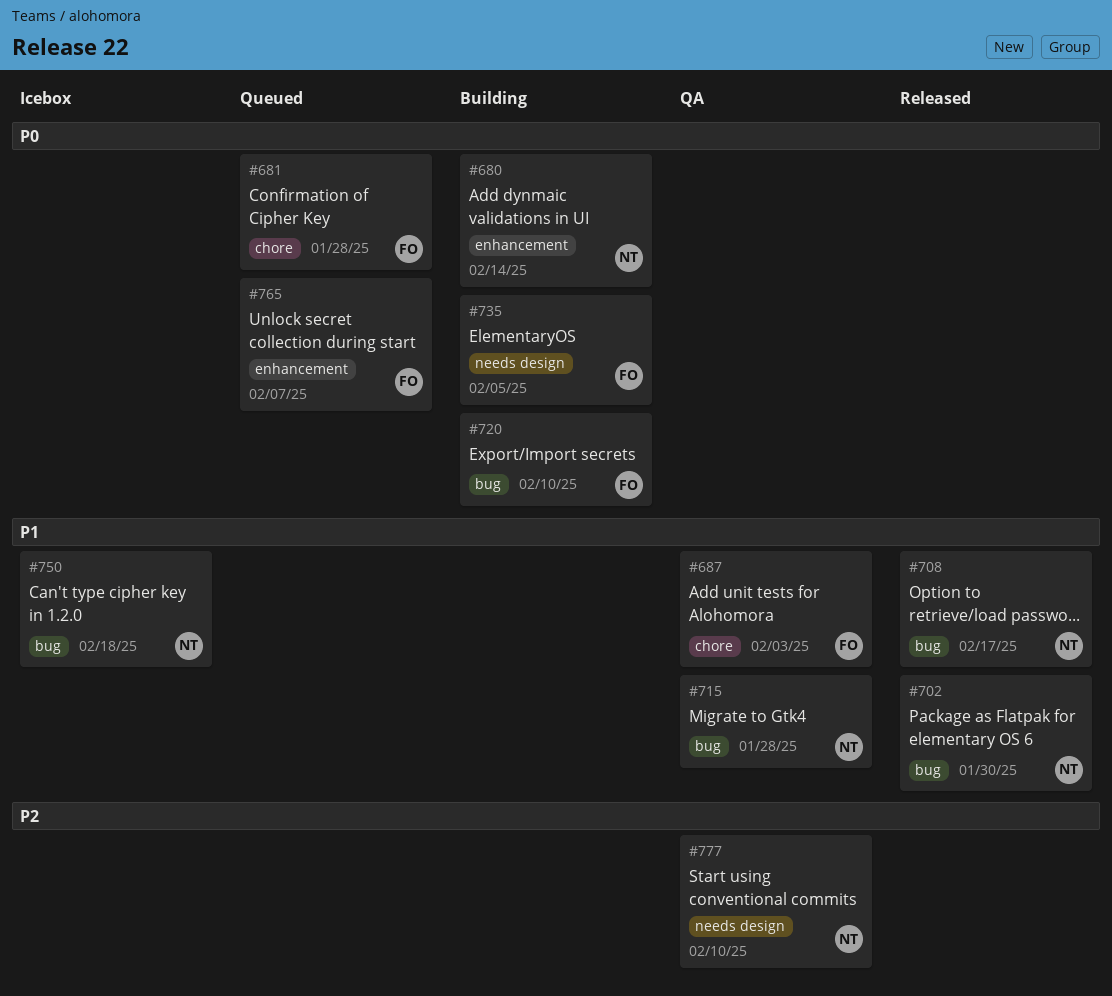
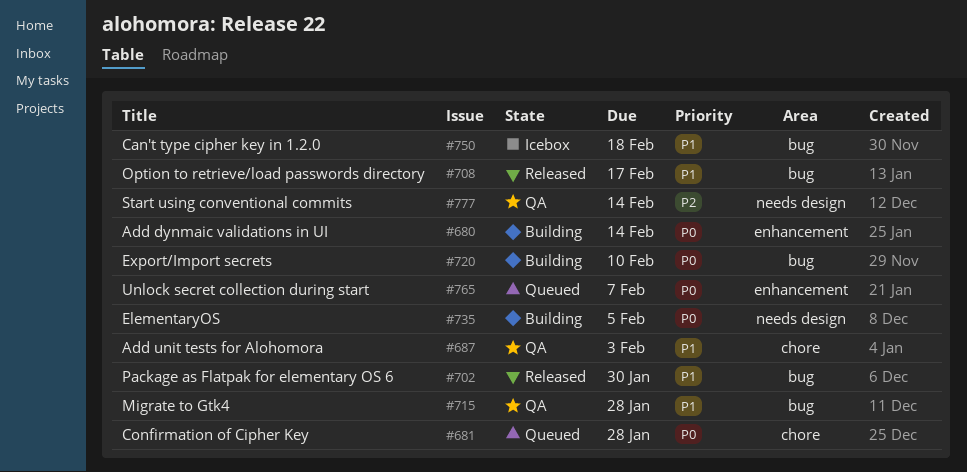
#777, due: Feb 10 -> Feb 14

